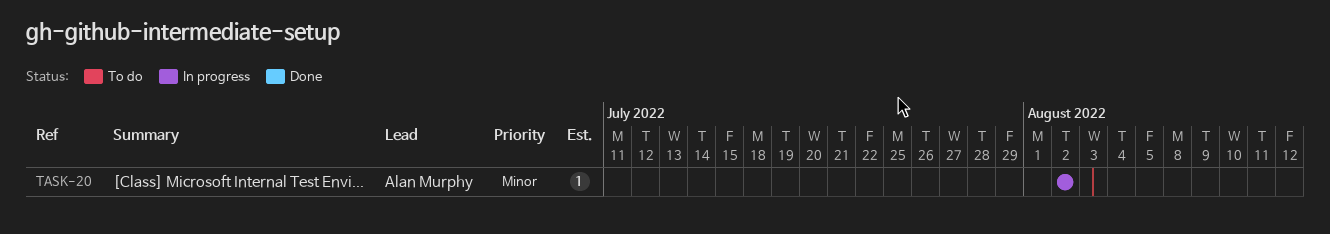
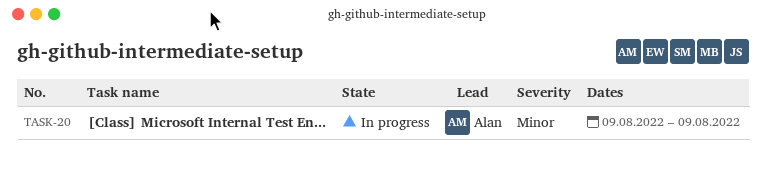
TASK-20, start: Aug 2 -> Aug 9
TASK-20, due: Aug 2 -> Aug 9

